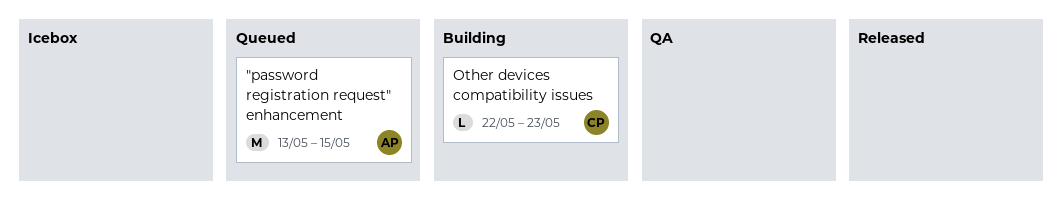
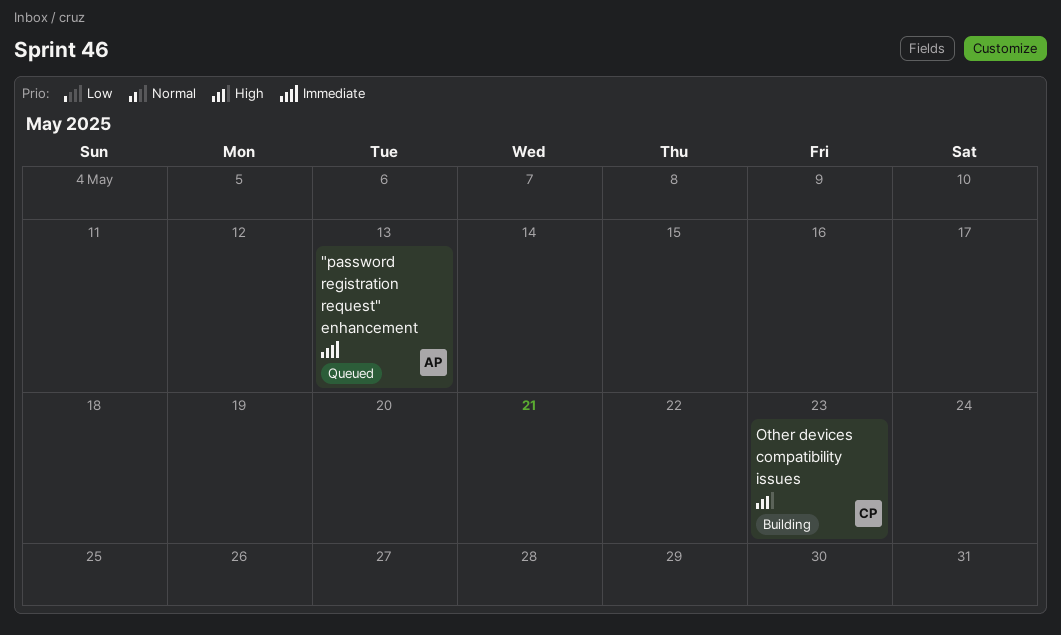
"password registration request" enhancement, due: May 15 -> May 13

